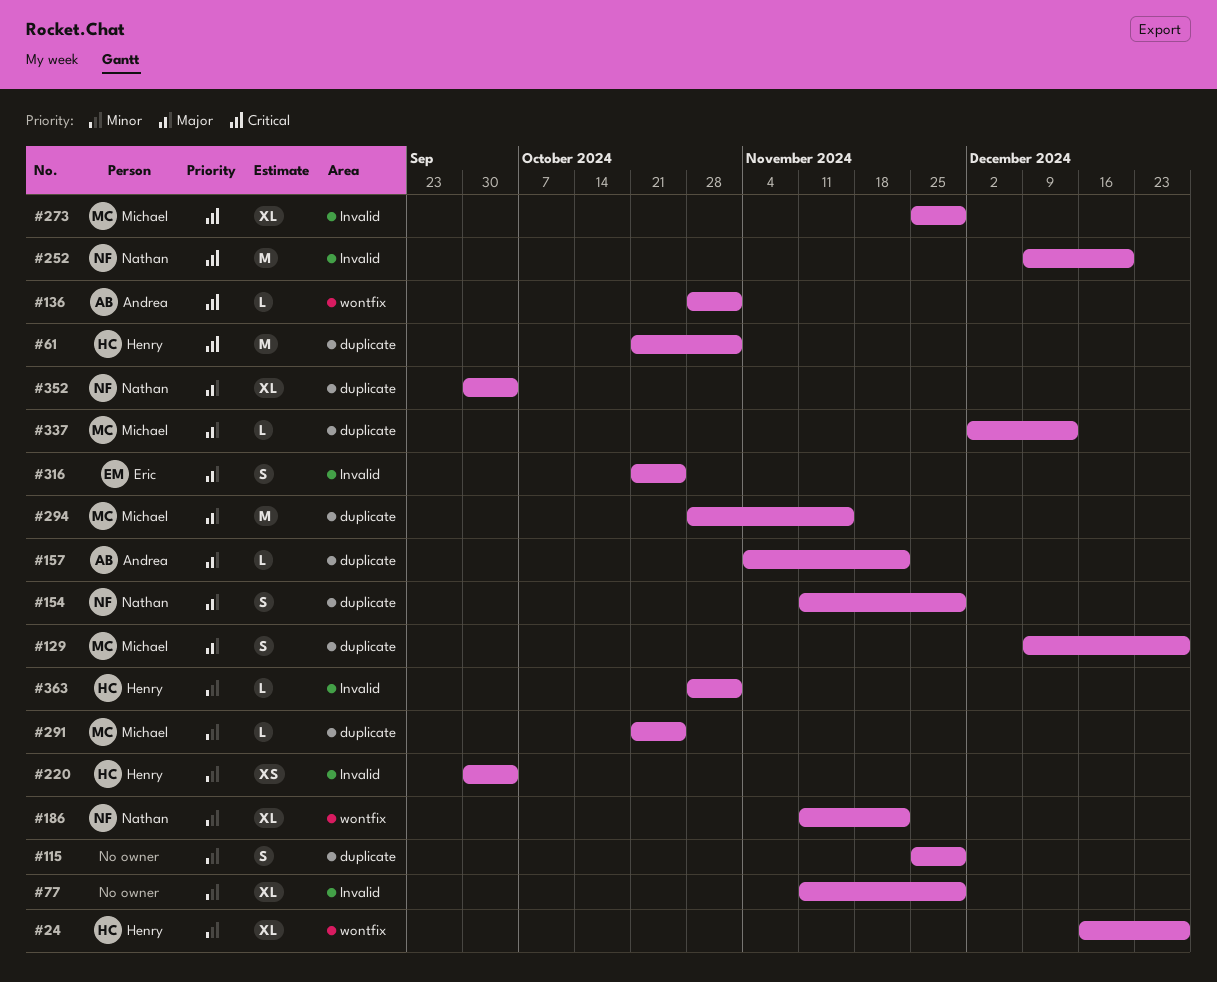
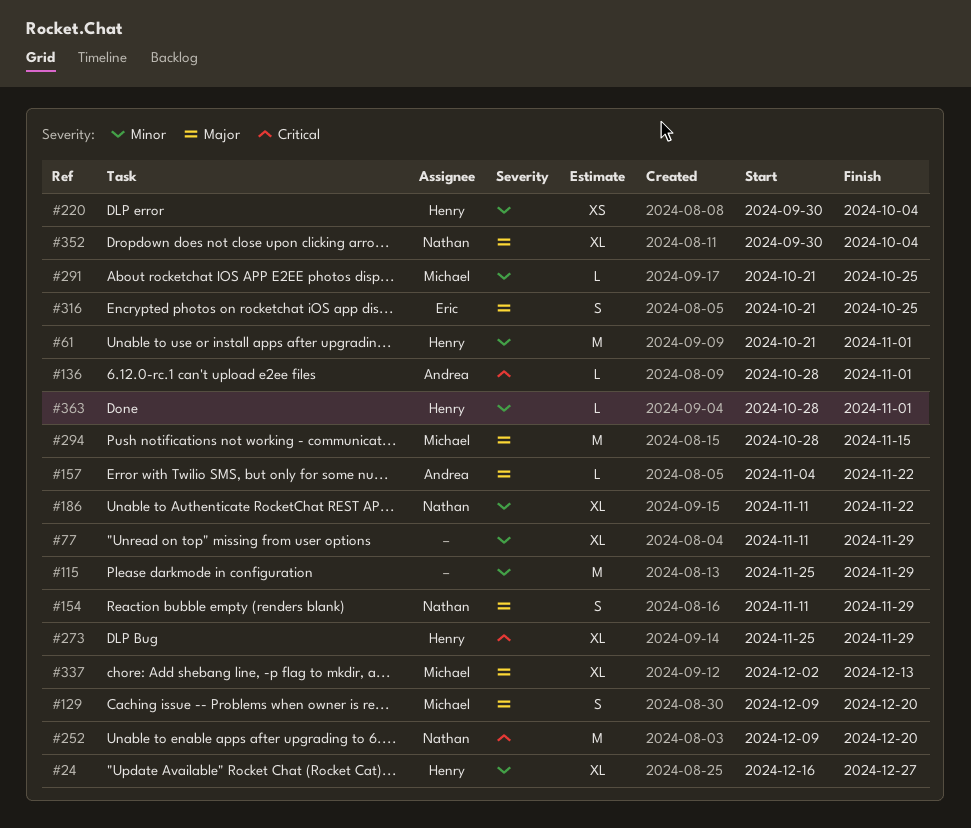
#61, priority: Critical -> Minor
#115, estimate: S -> M
#129, due: Dec 27 -> Dec 20
#273, owner: Michael -> Henry
#337, estimate: L -> XL

